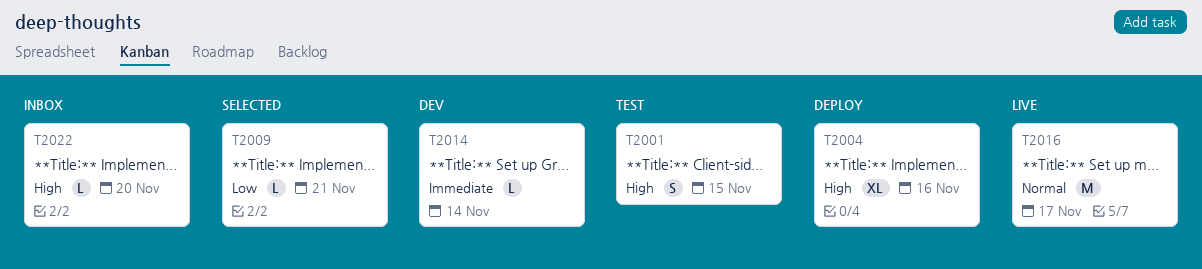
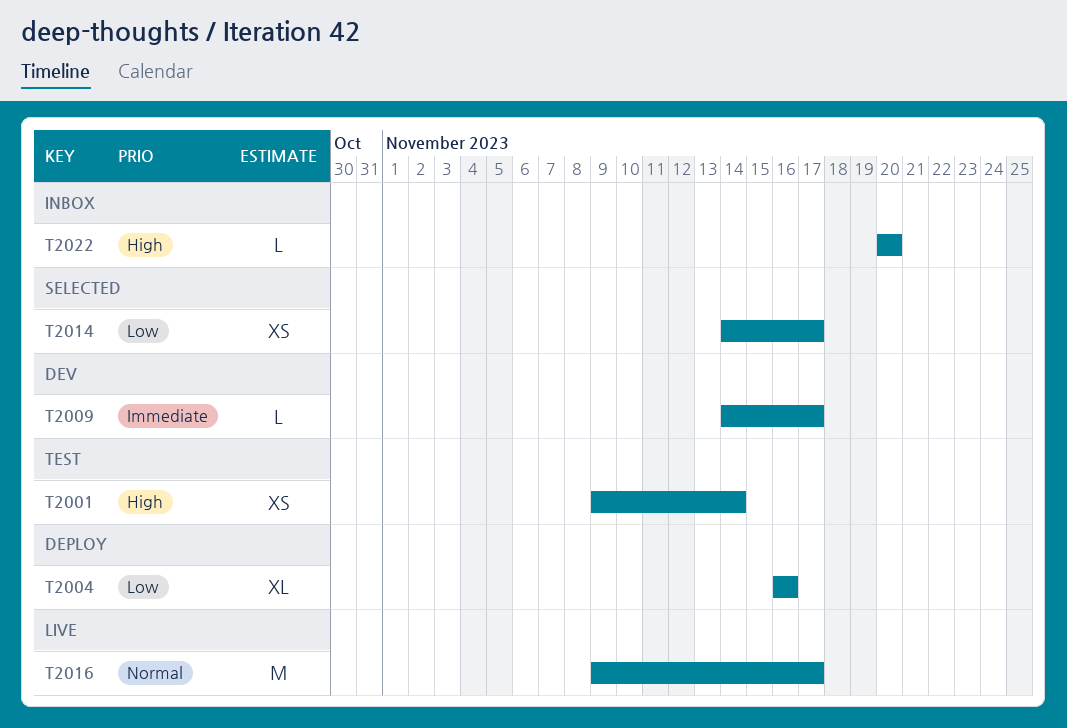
T2001, estimate: S -> XS
T2001, due: Nov 15 -> Nov 14
T2004, priority: High -> Low
T2009, status: Selected -> Dev
T2009, priority: Low -> Immediate
T2009, due: Nov 21 -> Nov 17
T2014, status: Dev -> Selected
T2014, priority: Immediate -> Low
T2014, estimate: L -> XS
T2014, due: Nov 14 -> Nov 17

